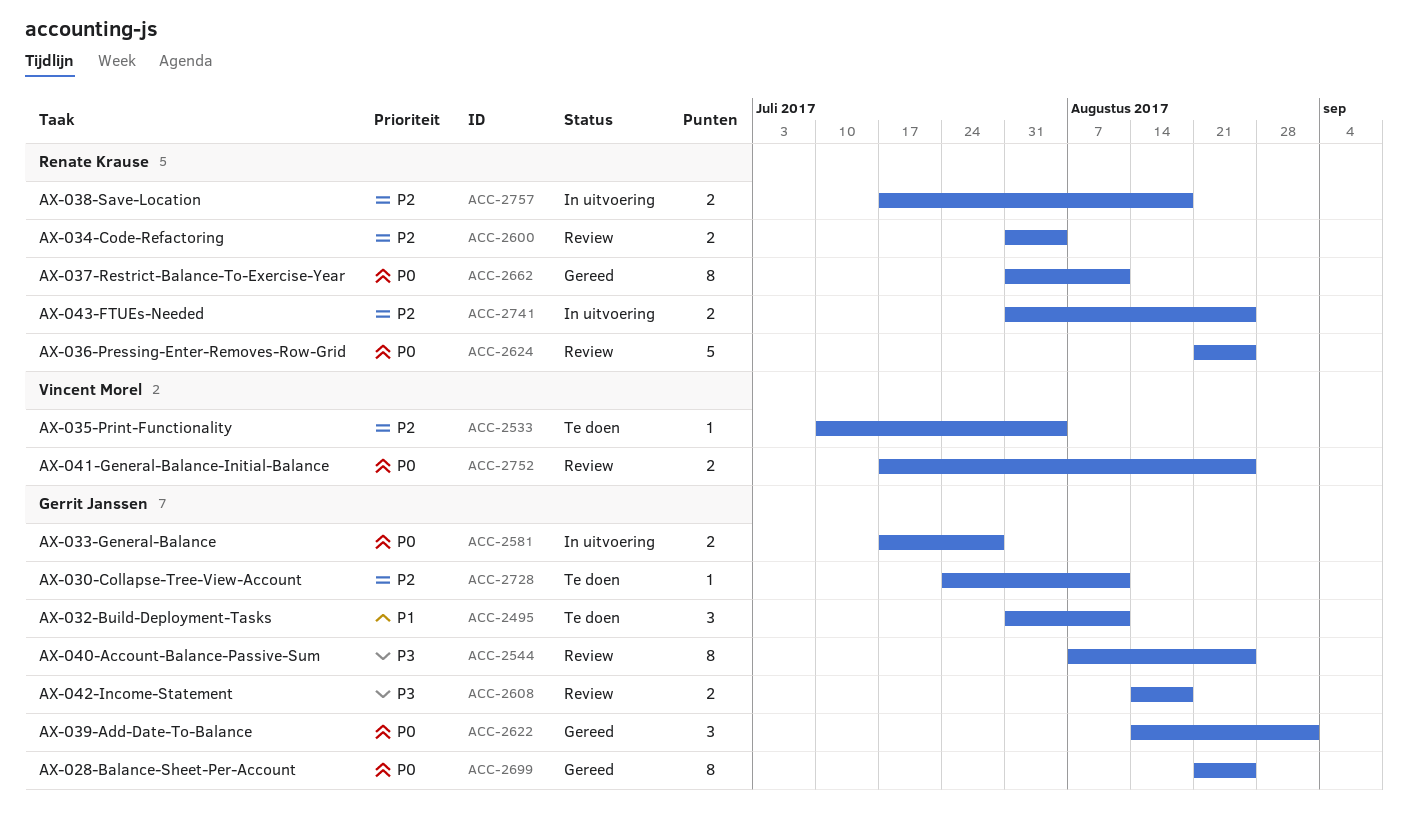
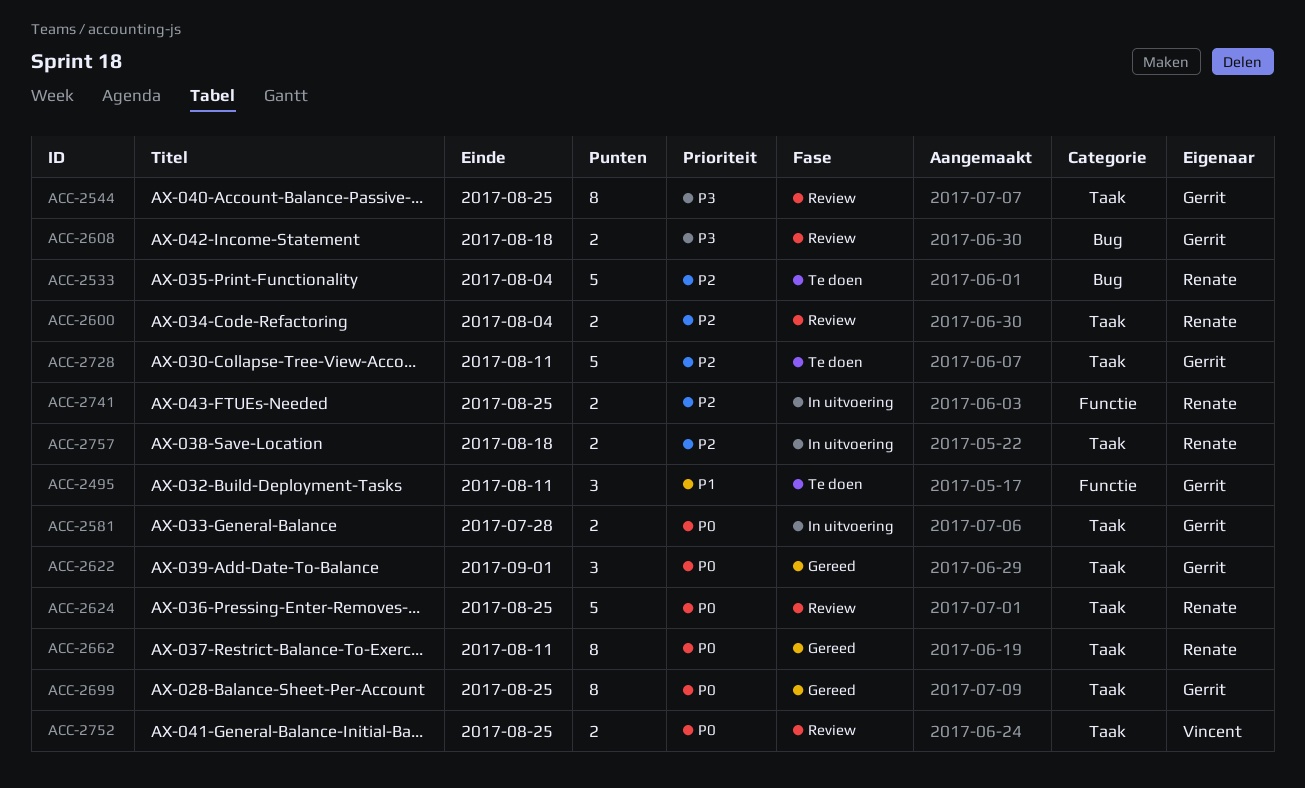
ACC-2533, owner: Vincent Morel -> Renate Krause
ACC-2533, estimate: 1 -> 5
ACC-2728, estimate: 1 -> 5

